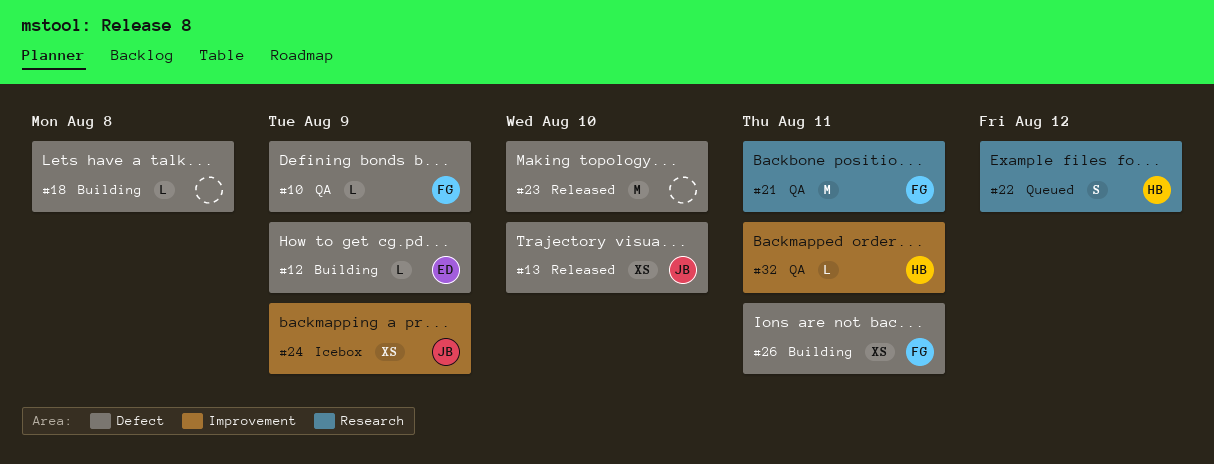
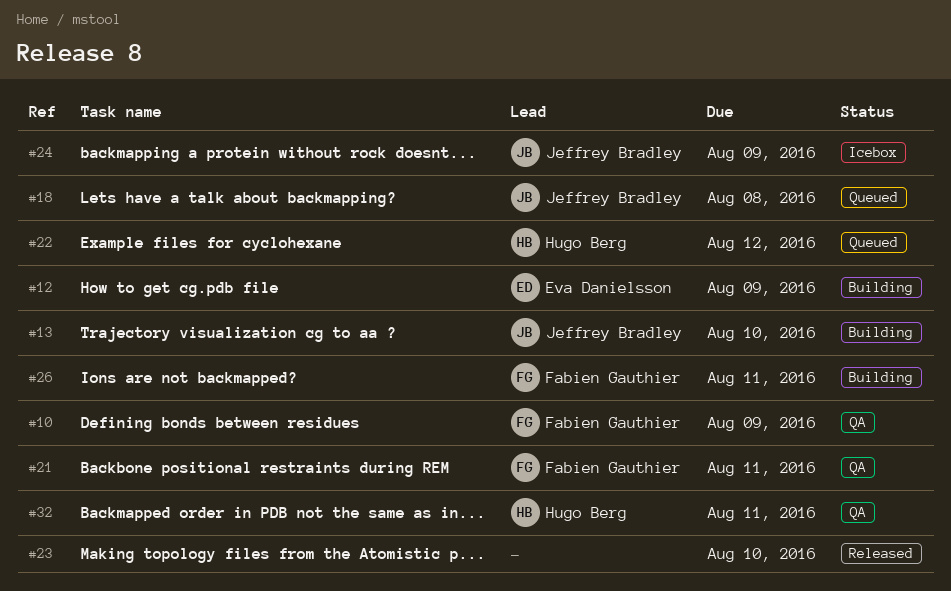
#13, status: Released -> Building
#18, status: Building -> Queued
#18, owner: none -> Jeffrey Bradley

